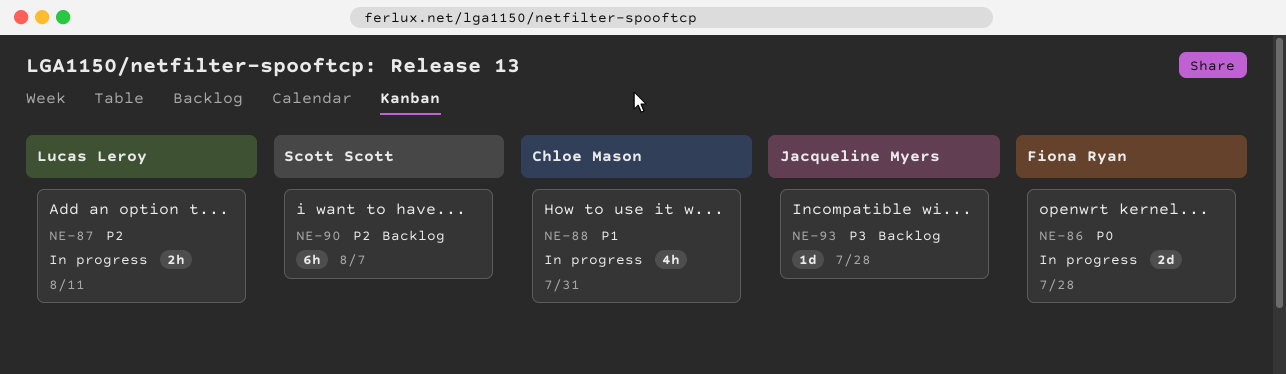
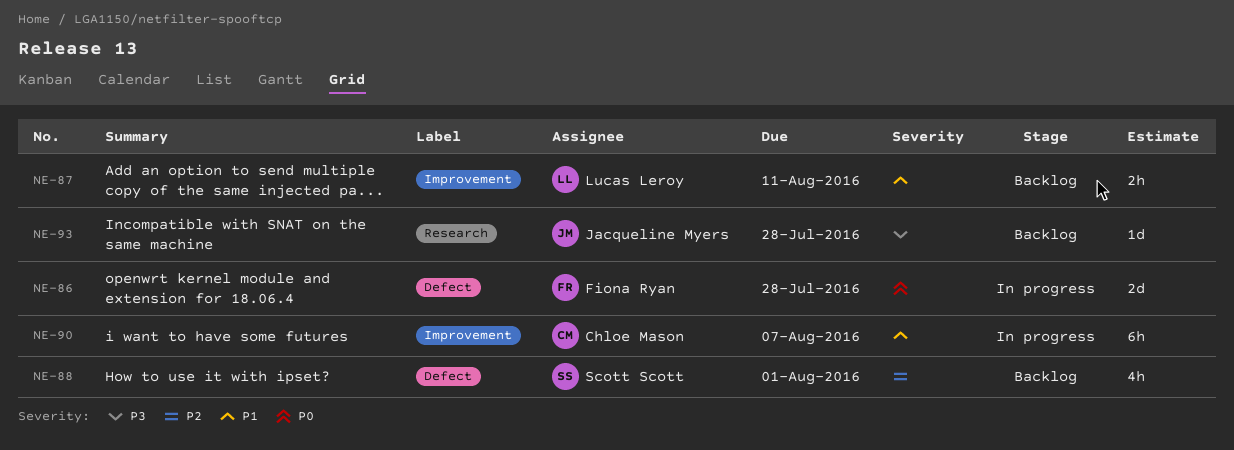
NE-87, status: In progress -> Backlog
NE-87, priority: P2 -> P1
NE-88, status: In progress -> Backlog
NE-88, owner: Chloe Mason -> Scott Scott
NE-88, priority: P1 -> P2
NE-88, due: Jul 31 -> Aug 1
NE-90, status: Backlog -> In progress
NE-90, owner: Scott Scott -> Chloe Mason
NE-90, priority: P2 -> P1

